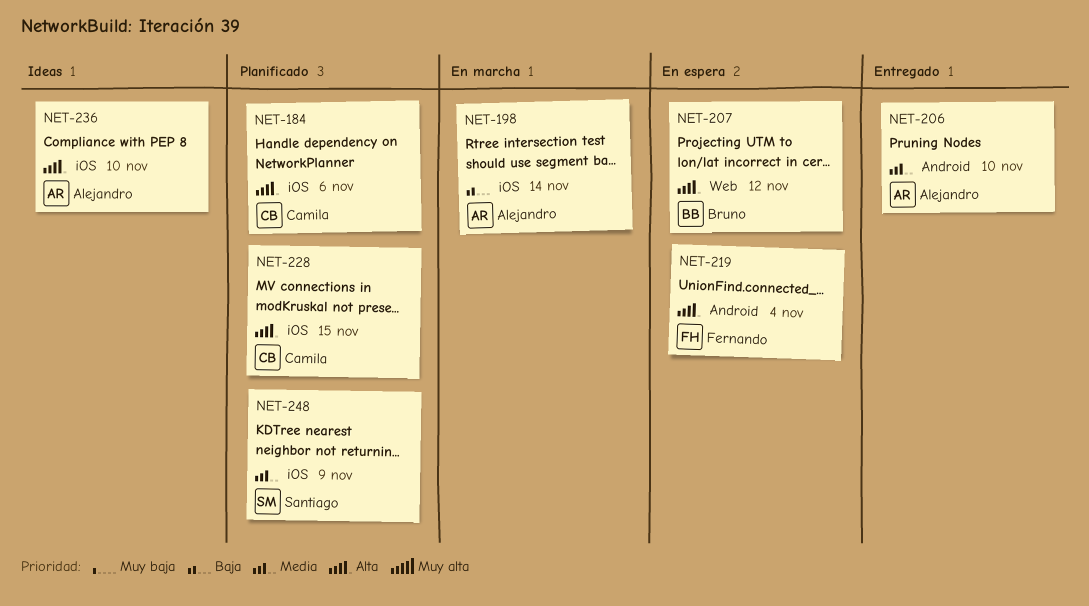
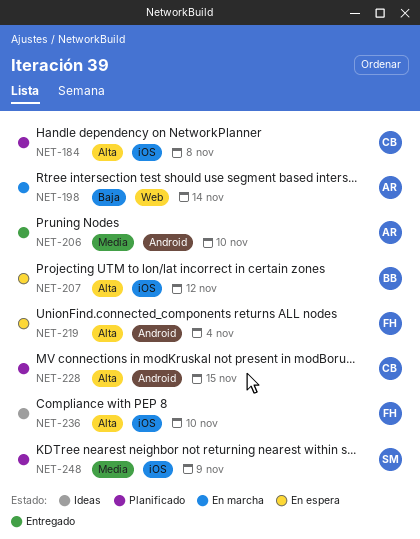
NET-184, due: Nov 6 -> Nov 8
NET-198, label: iOS -> Web
NET-207, label: Web -> iOS
NET-228, label: iOS -> Android
NET-236, owner: Alejandro -> Fernando

